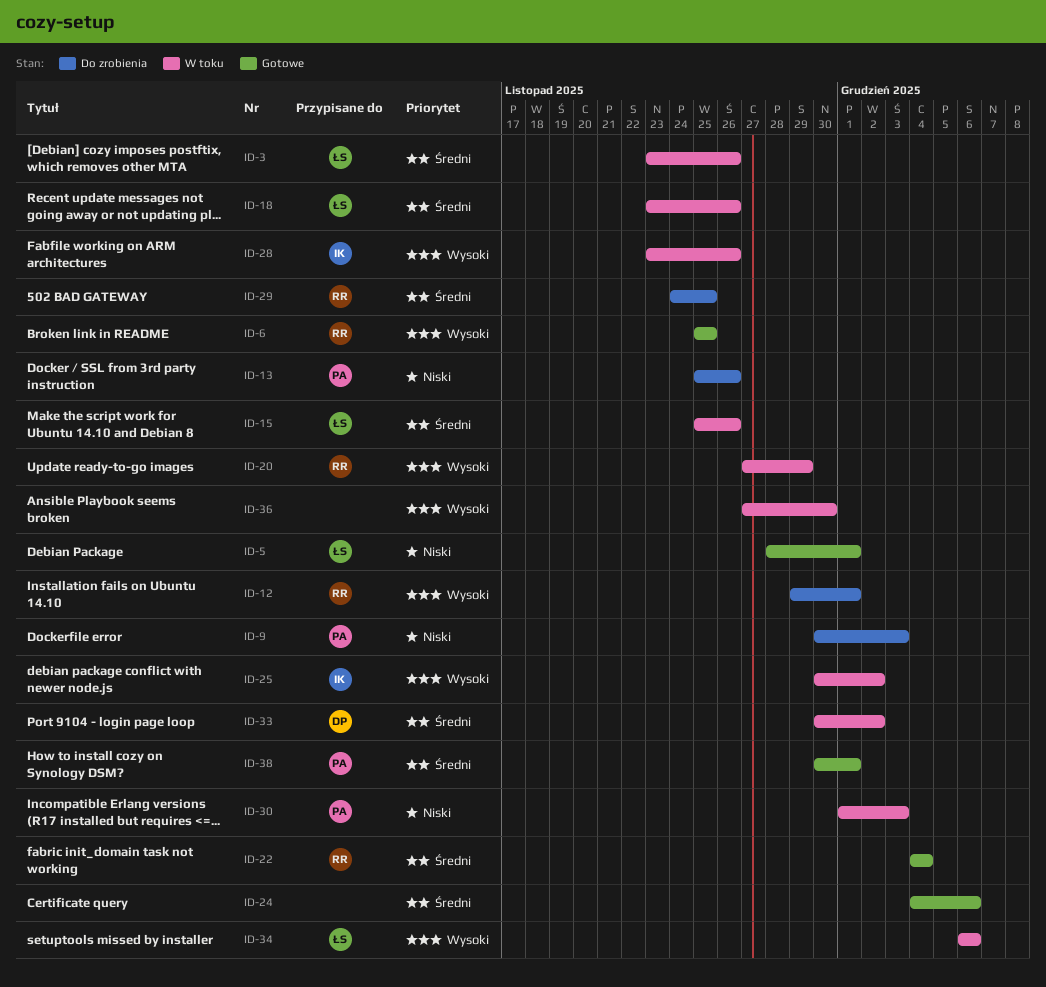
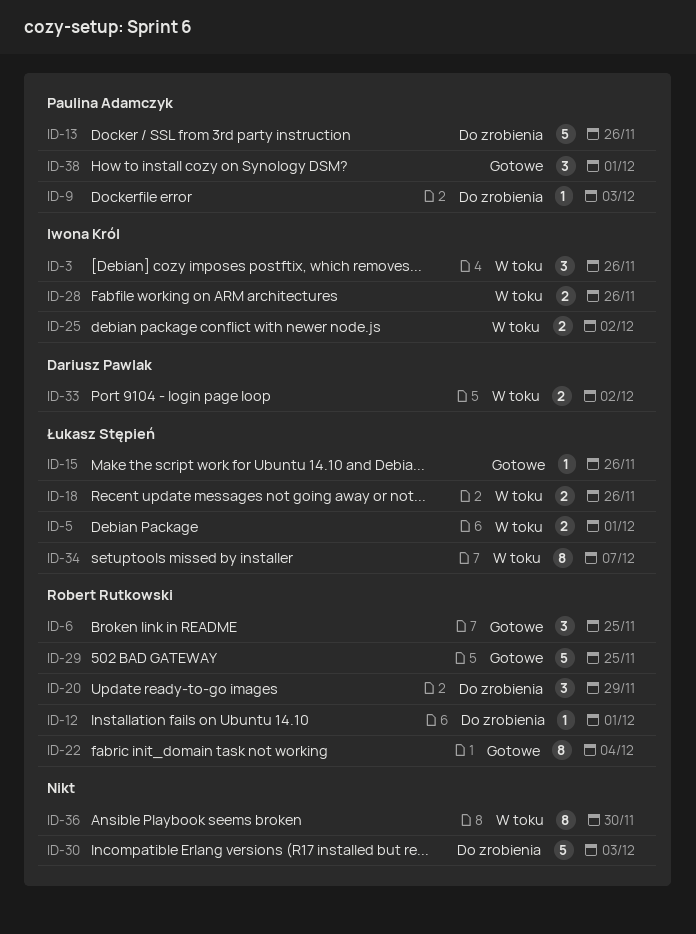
ID-3, owner: Łukasz Stępień -> Iwona Król
ID-5, status: Gotowe -> W toku
ID-15, status: W toku -> Gotowe
ID-20, status: W toku -> Do zrobienia
ID-24: present -> none
ID-29, status: Do zrobienia -> Gotowe
ID-30, status: W toku -> Do zrobienia
ID-30, owner: Paulina Adamczyk -> none
ID-34, due: Dec 6 -> Dec 7

